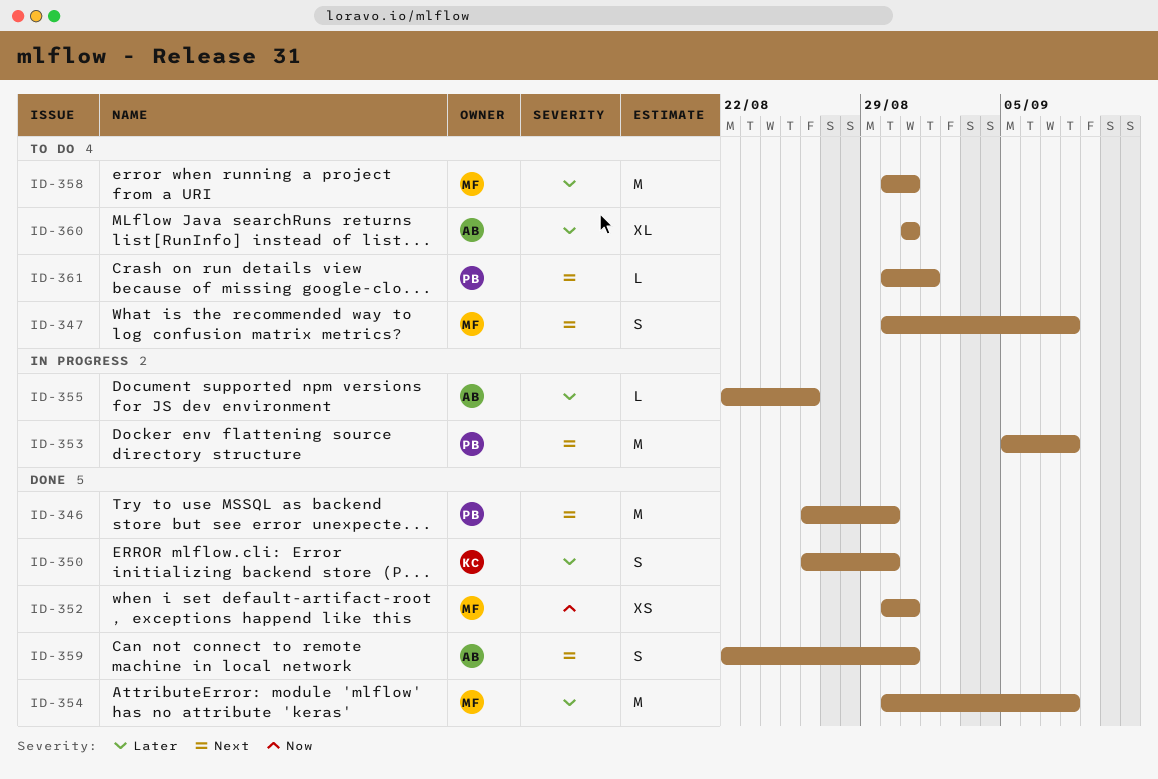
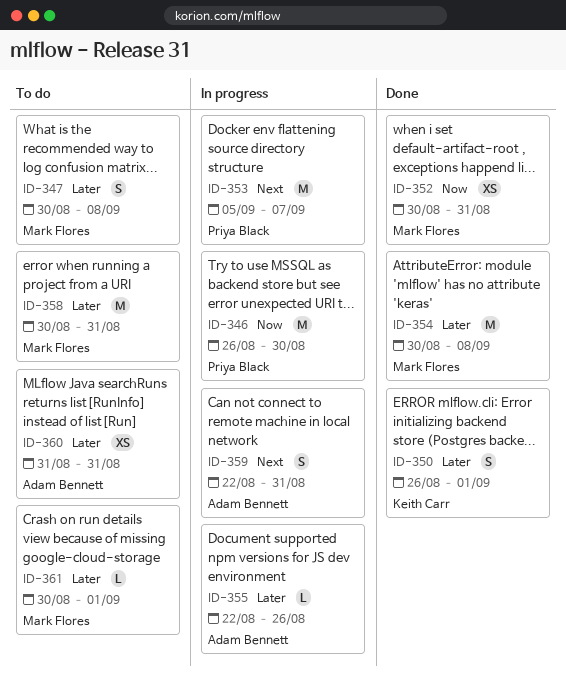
ID-346, status: Done -> In progress
ID-346, priority: Next -> Now
ID-347, priority: Next -> Later
ID-350, due: Aug 30 -> Sep 1
ID-353, due: Sep 8 -> Sep 7
ID-359, status: Done -> In progress
ID-360, estimate: XL -> XS
ID-361, owner: Priya Black -> Mark Flores
ID-361, priority: Next -> Later

